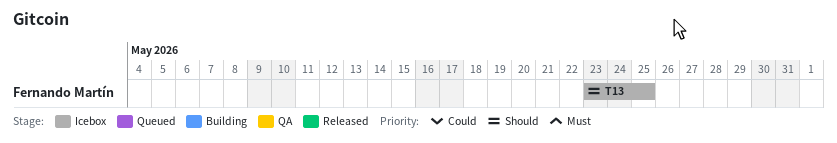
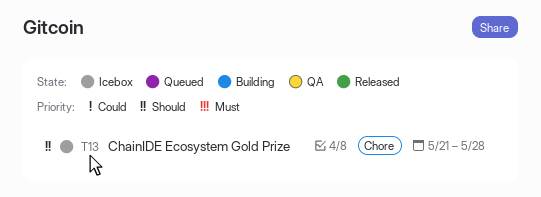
T13, start: May 23 -> May 21
T13, due: May 25 -> May 28

